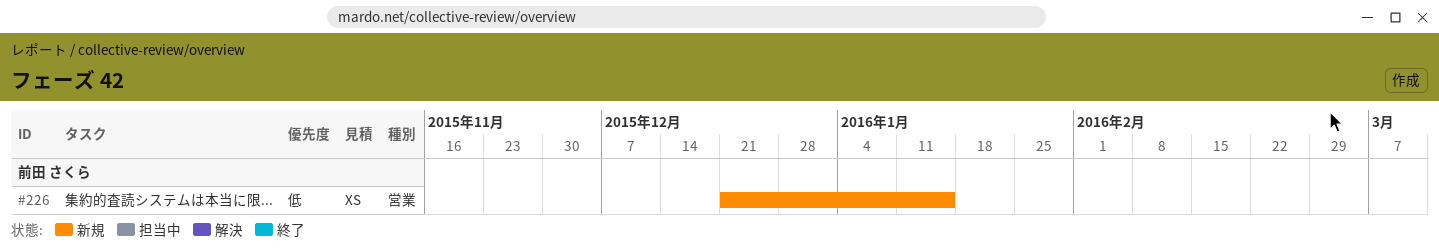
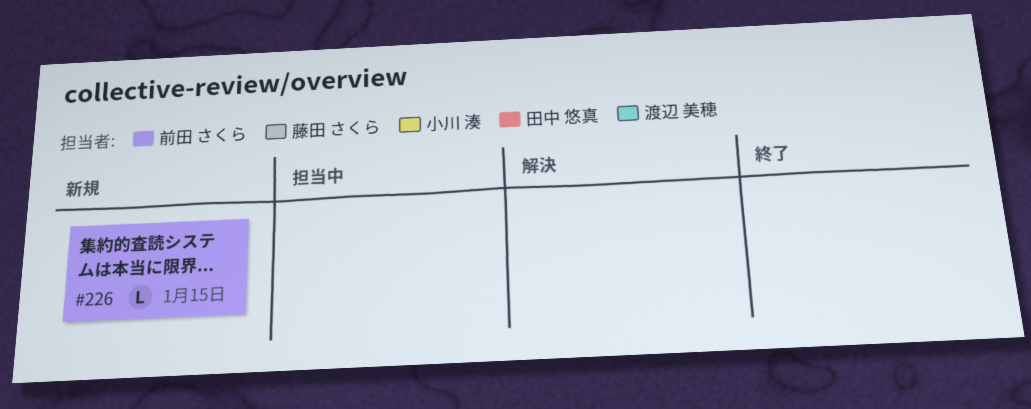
#226, estimate: XS -> L

